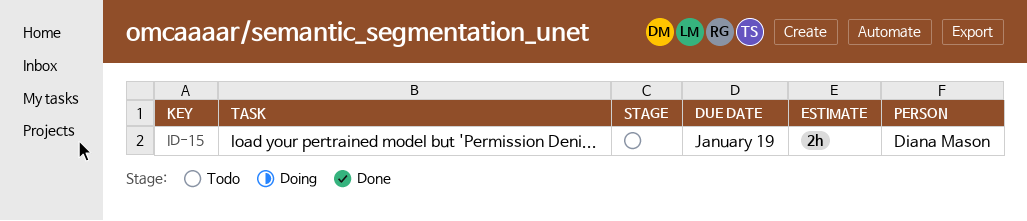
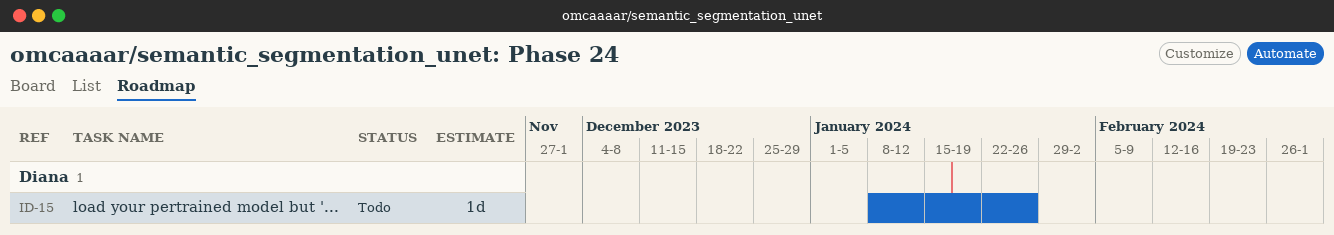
ID-15, estimate: 2h -> 1d
ID-15, due: Jan 19 -> Jan 26

